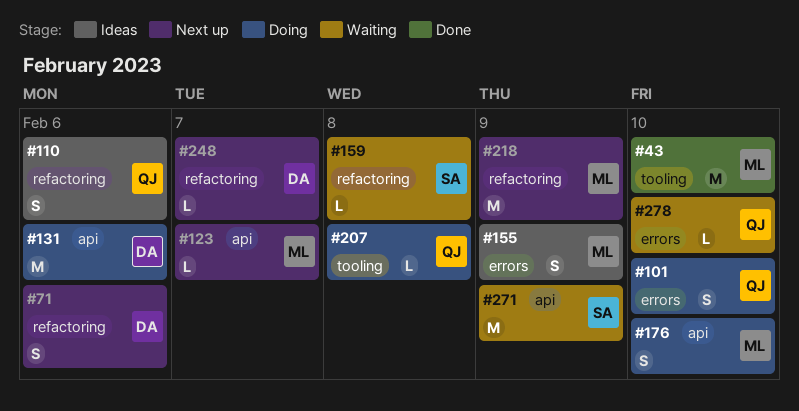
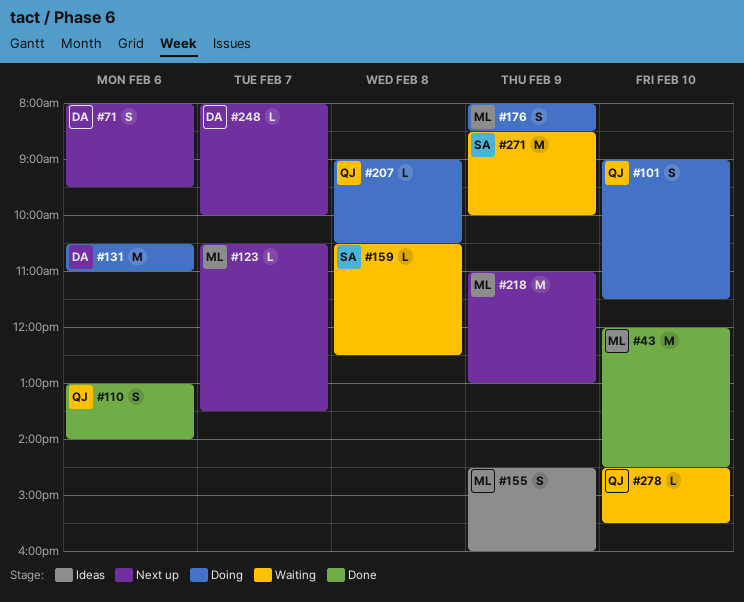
#110, status: Ideas -> Done
#176, day: Feb 10 -> Feb 9

